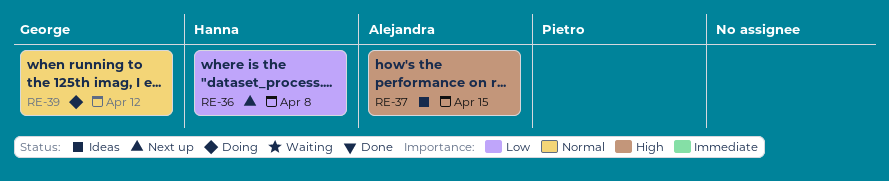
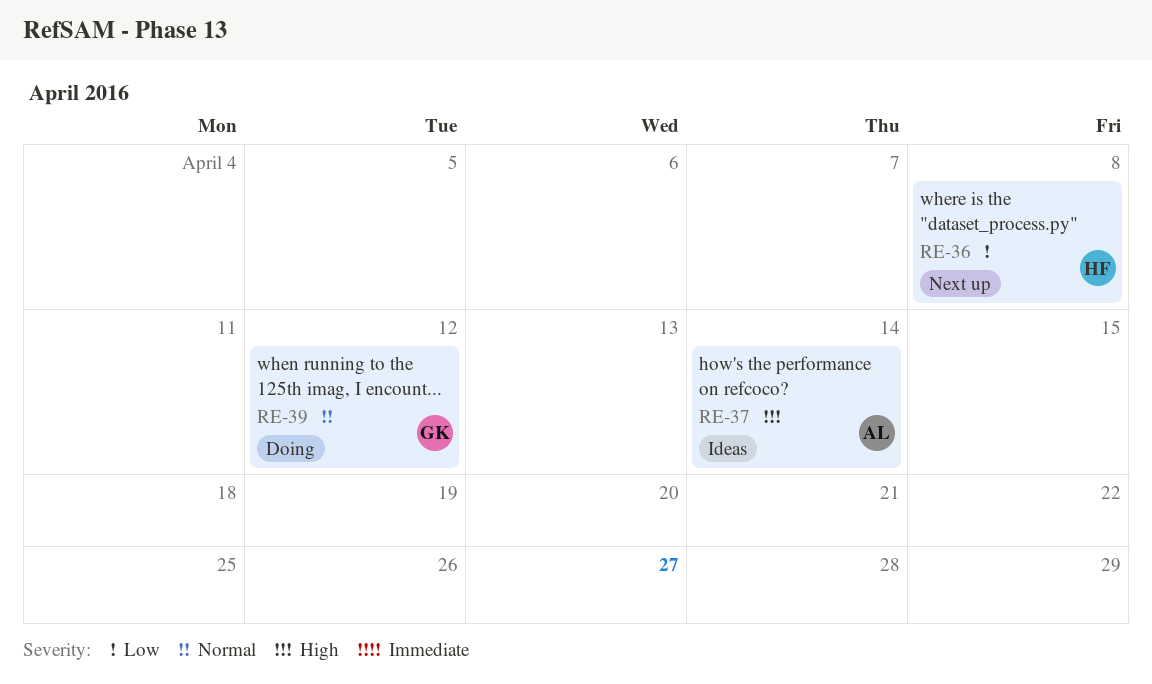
RE-37, due: Apr 15 -> Apr 14

